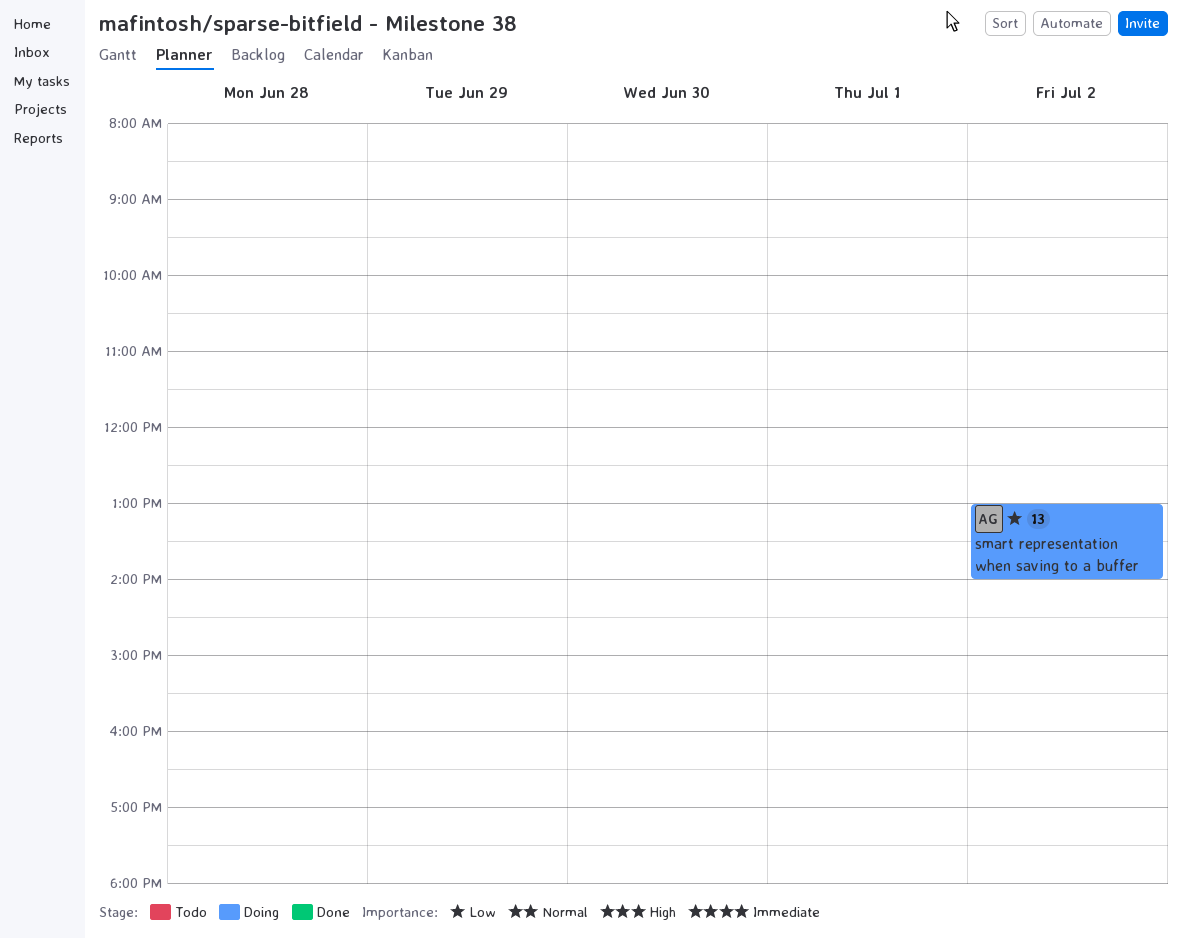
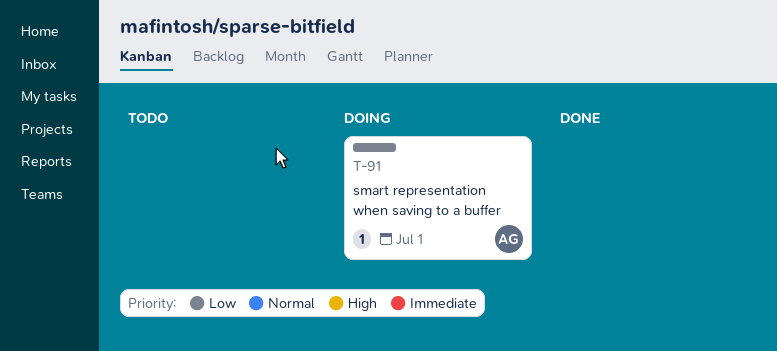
smart representation when saving to a buffer, estimate: 13 -> 1
smart representation when saving to a buffer, day: Jul 2 -> Jul 1

